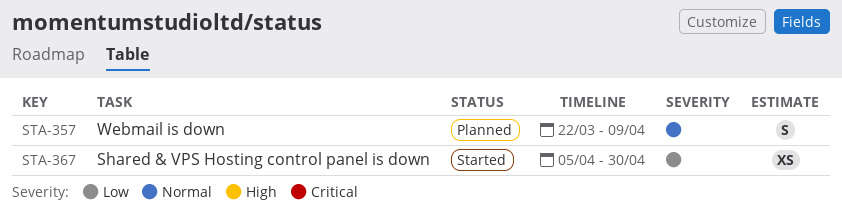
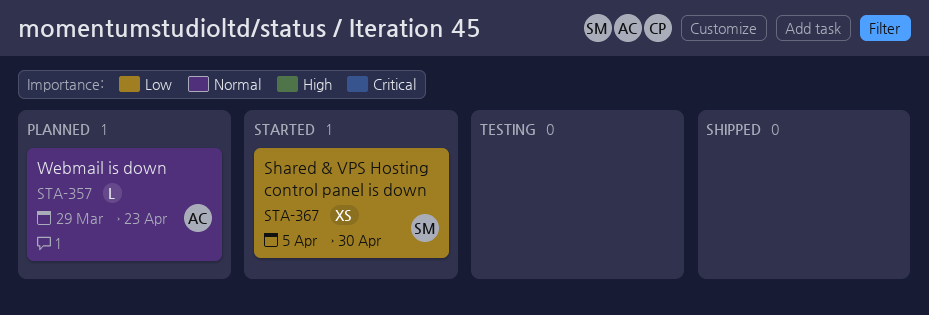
STA-357, estimate: S -> L
STA-357, start: Mar 22 -> Mar 29
STA-357, due: Apr 9 -> Apr 23

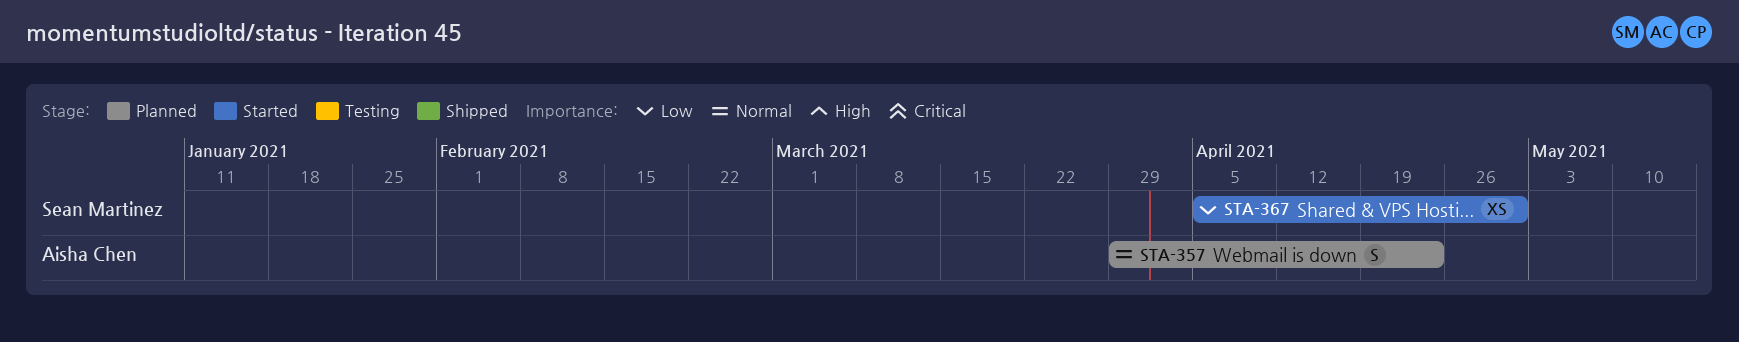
STA-357, estimate: L -> S

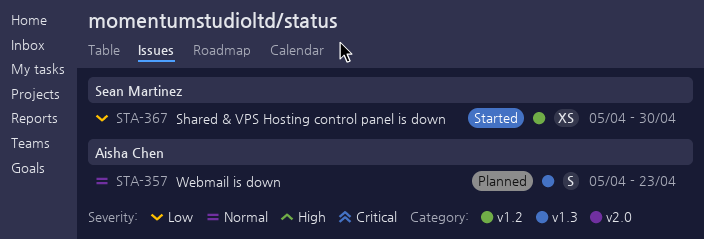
STA-357, start: Mar 29 -> Apr 5

